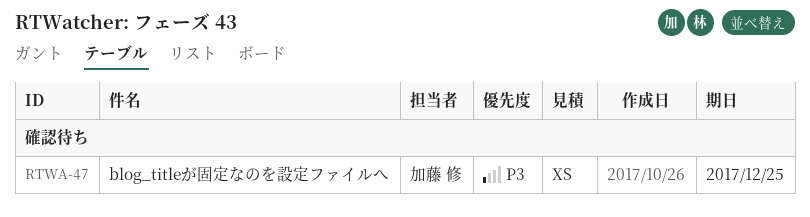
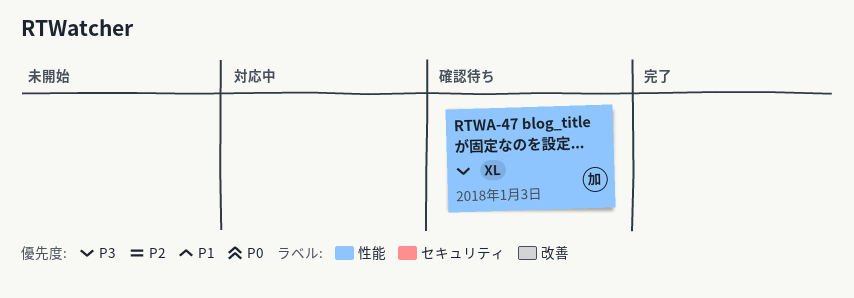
RTWA-47, estimate: XS -> XL
RTWA-47, due: Dec 25 -> Jan 3

